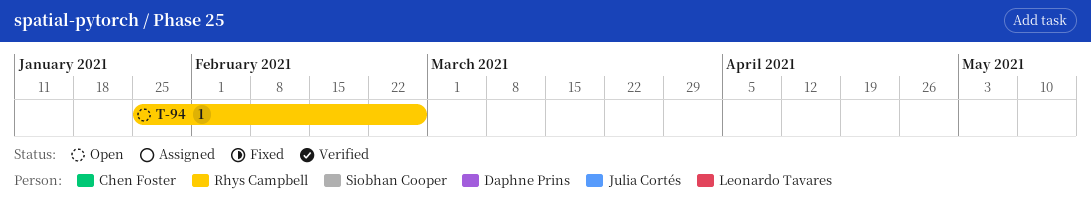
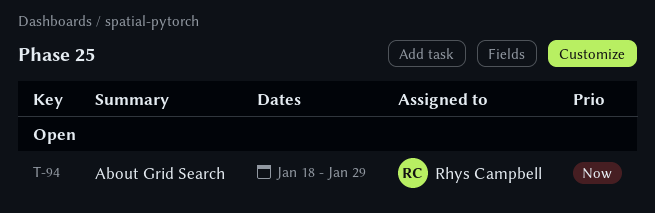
T-94, start: Jan 25 -> Jan 18
T-94, due: Feb 26 -> Jan 29

